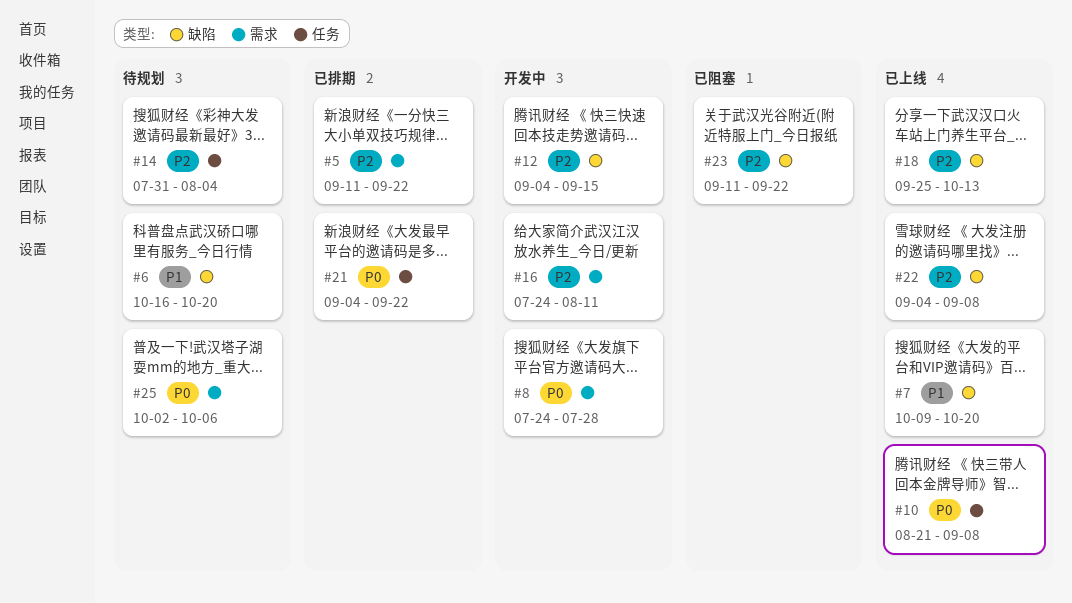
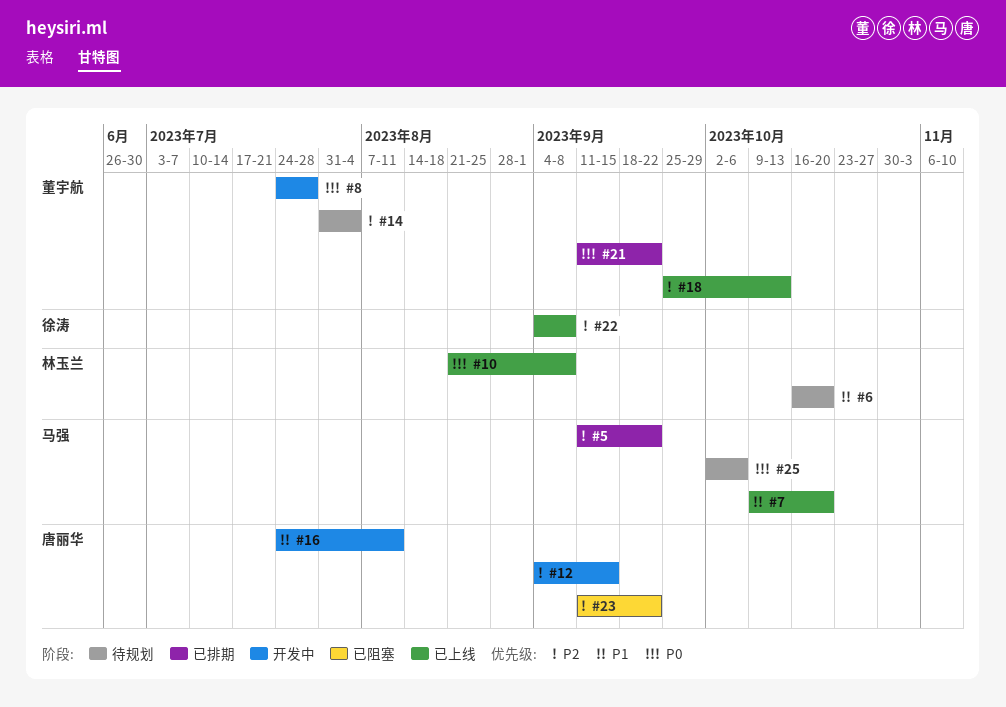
#16, priority: P2 -> P1
#21, start: Sep 4 -> Sep 11

